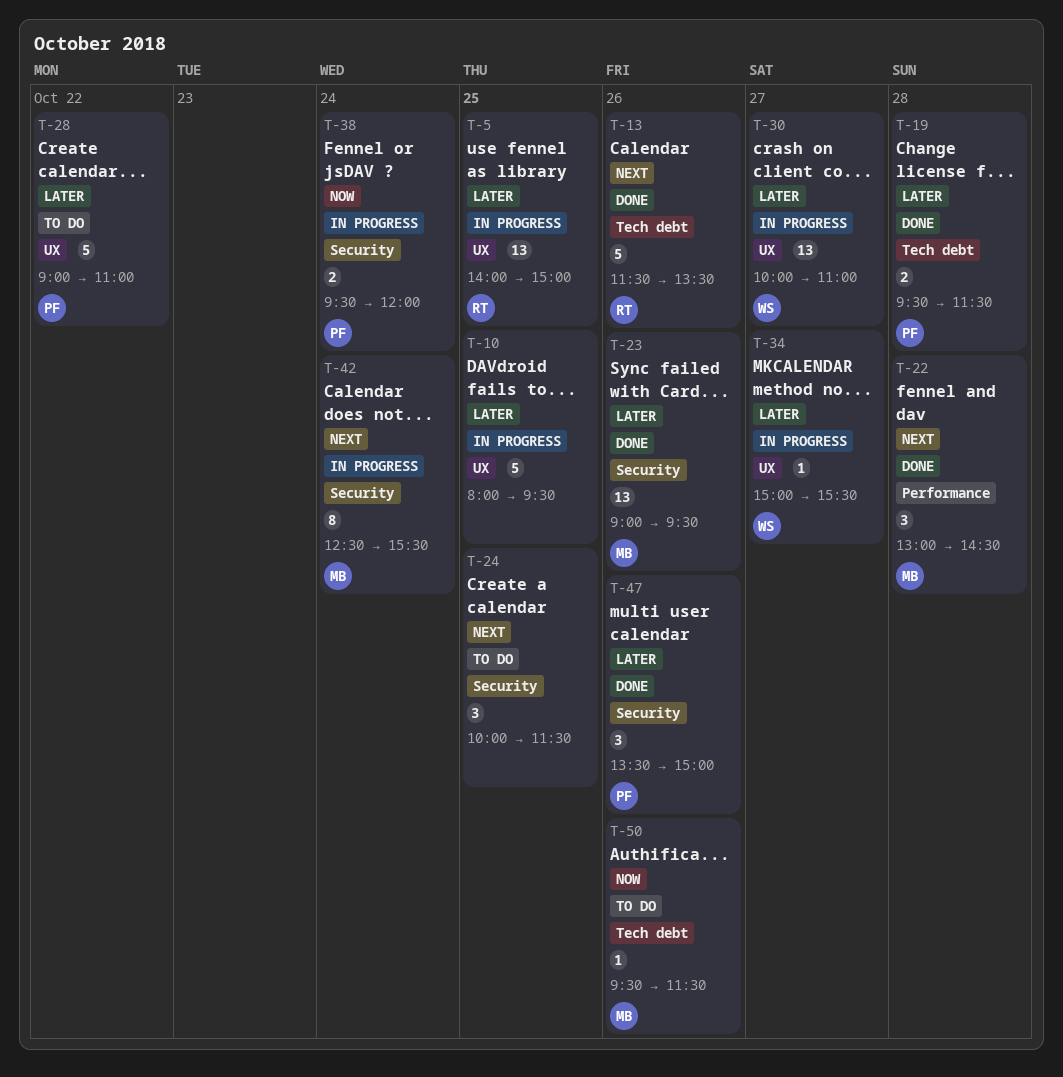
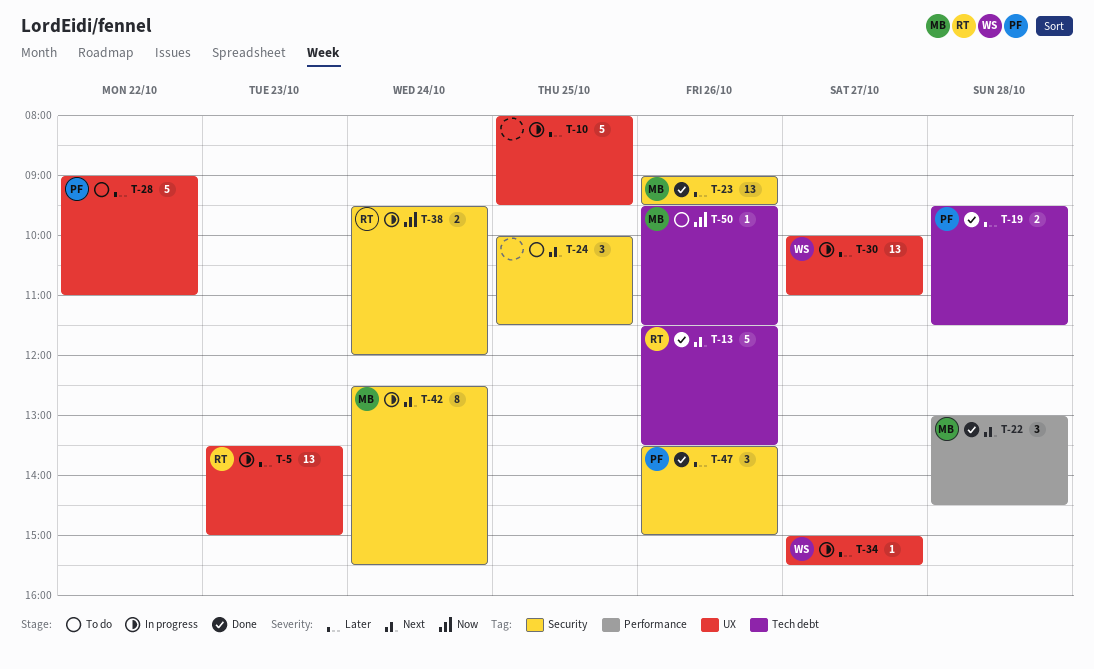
T-5, day: Oct 25 -> Oct 23
T-5, begins: 14:00 -> 13:30
T-38, owner: PF -> RT

